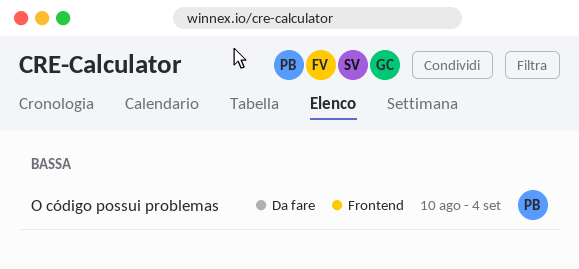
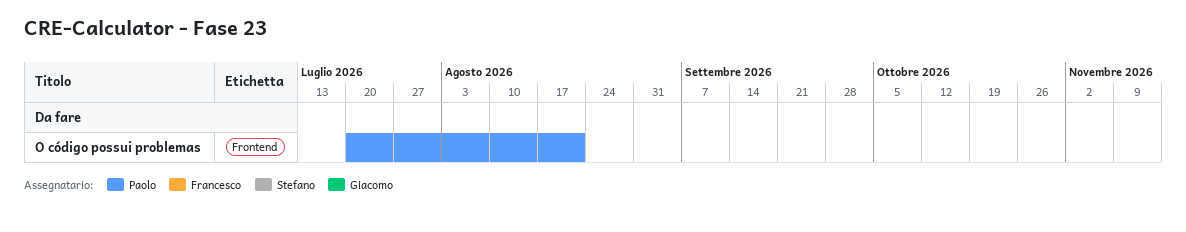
O código possui problemas, start: Aug 10 -> Jul 20
O código possui problemas, due: Sep 4 -> Aug 21

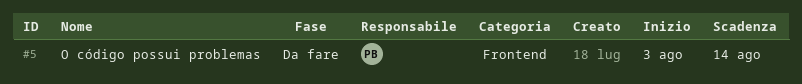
O código possui problemas, start: Jul 20 -> Aug 3
O código possui problemas, due: Aug 21 -> Aug 14

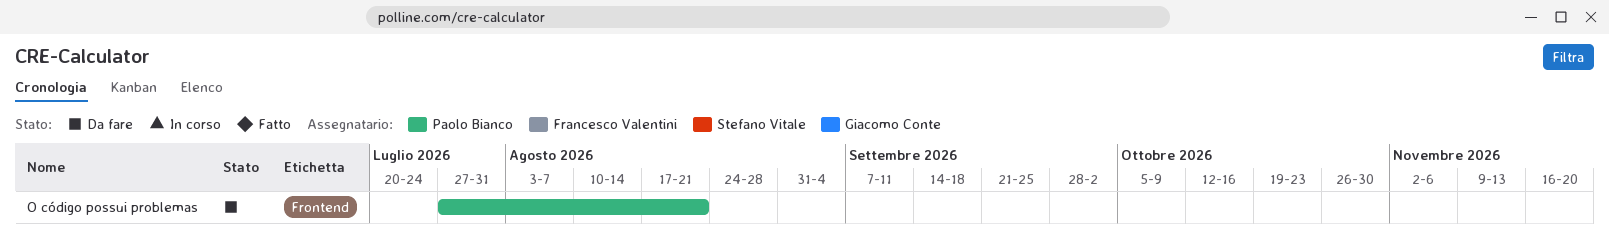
O código possui problemas, start: Aug 3 -> Jul 27
O código possui problemas, due: Aug 14 -> Aug 21

